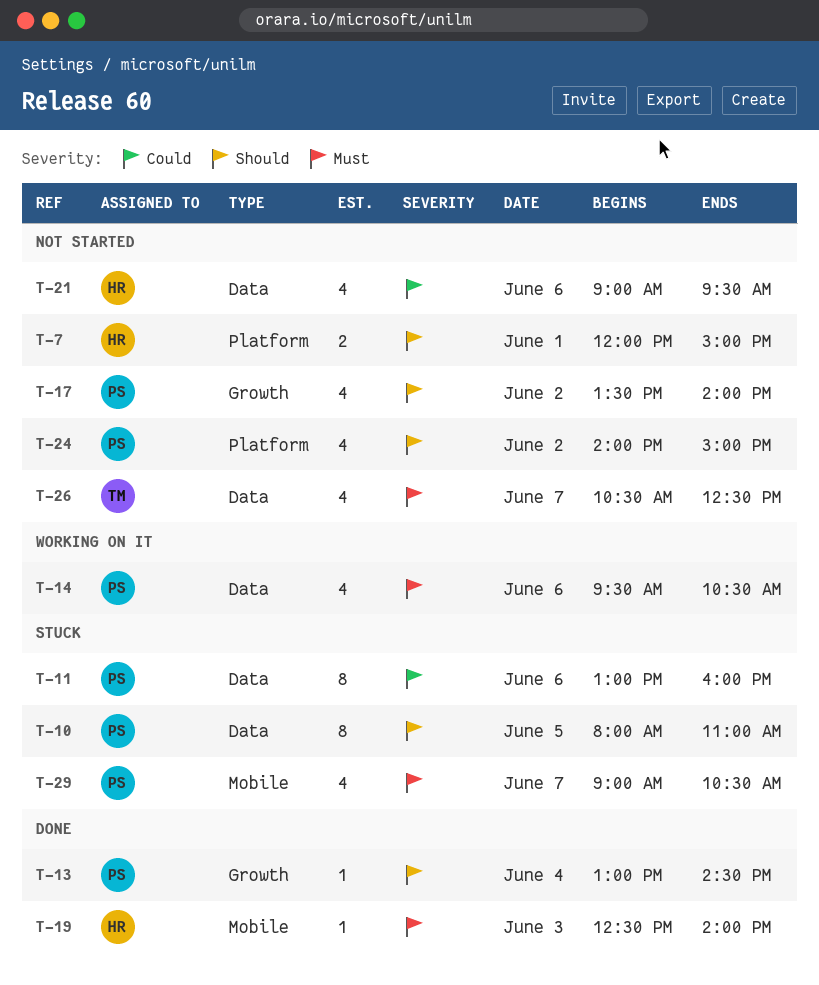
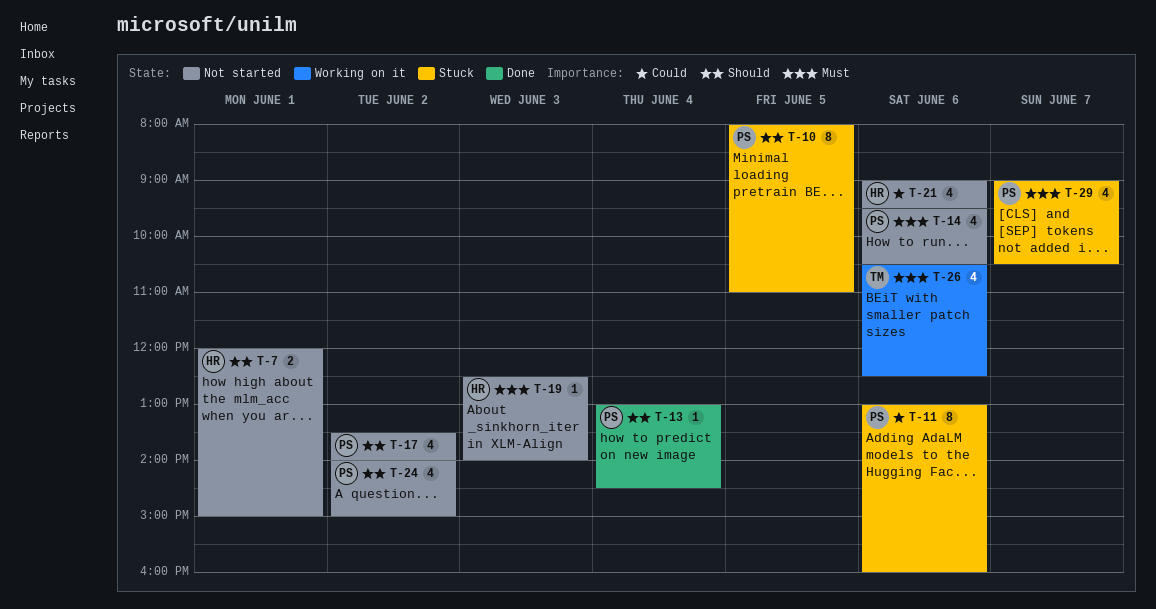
T-14, status: Working on it -> Not started
T-19, status: Done -> Not started
T-26, status: Not started -> Working on it
T-26, day: Jun 7 -> Jun 6

